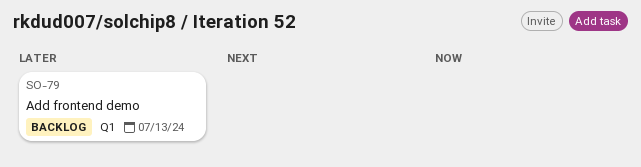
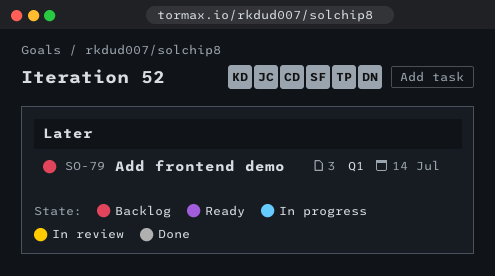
SO-79, due: Jul 13 -> Jul 14

